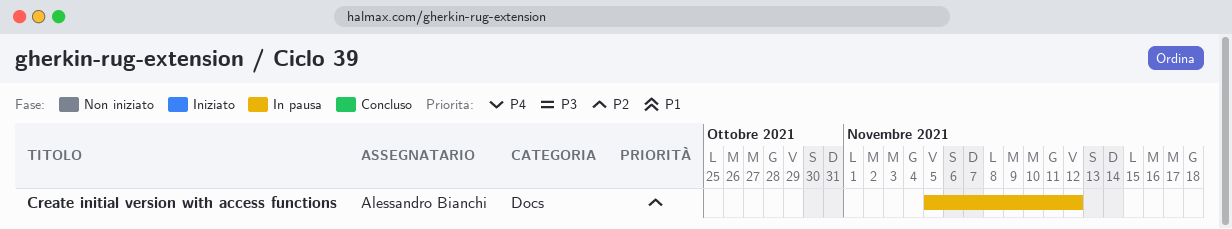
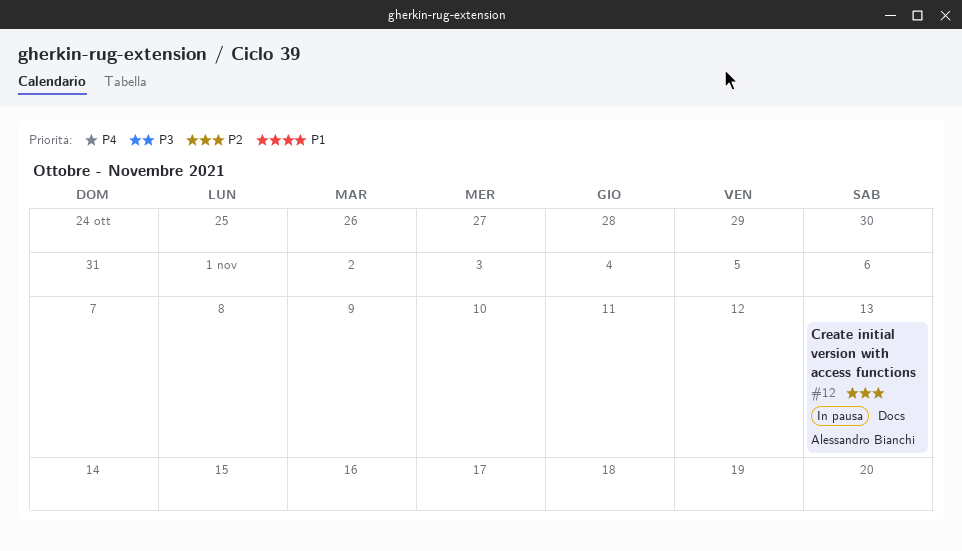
Create initial version with access functions, due: Nov 12 -> Nov 13

